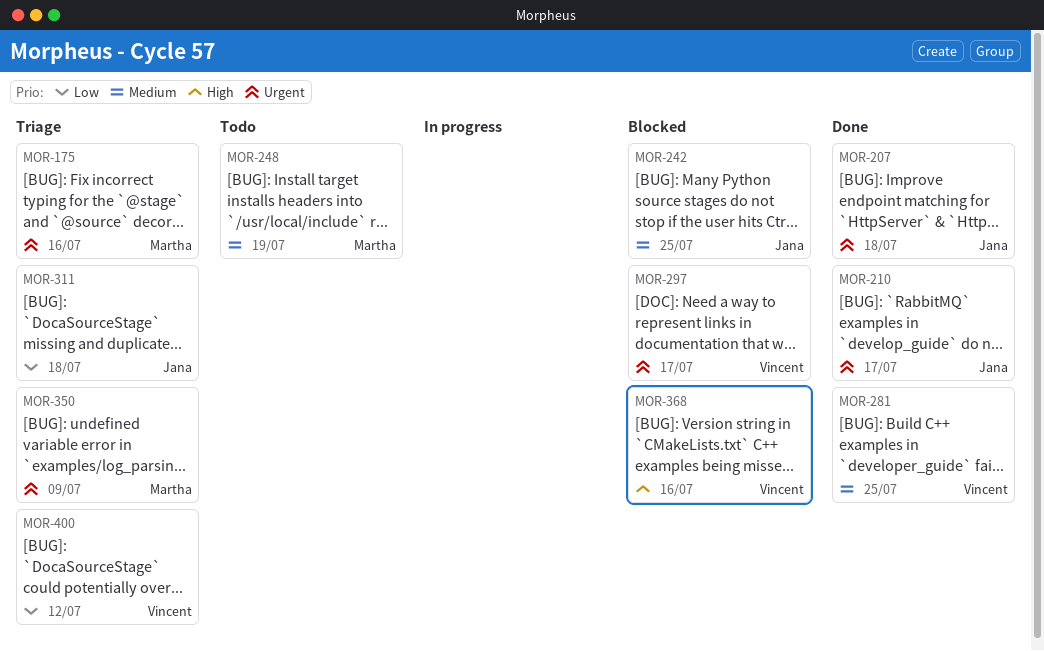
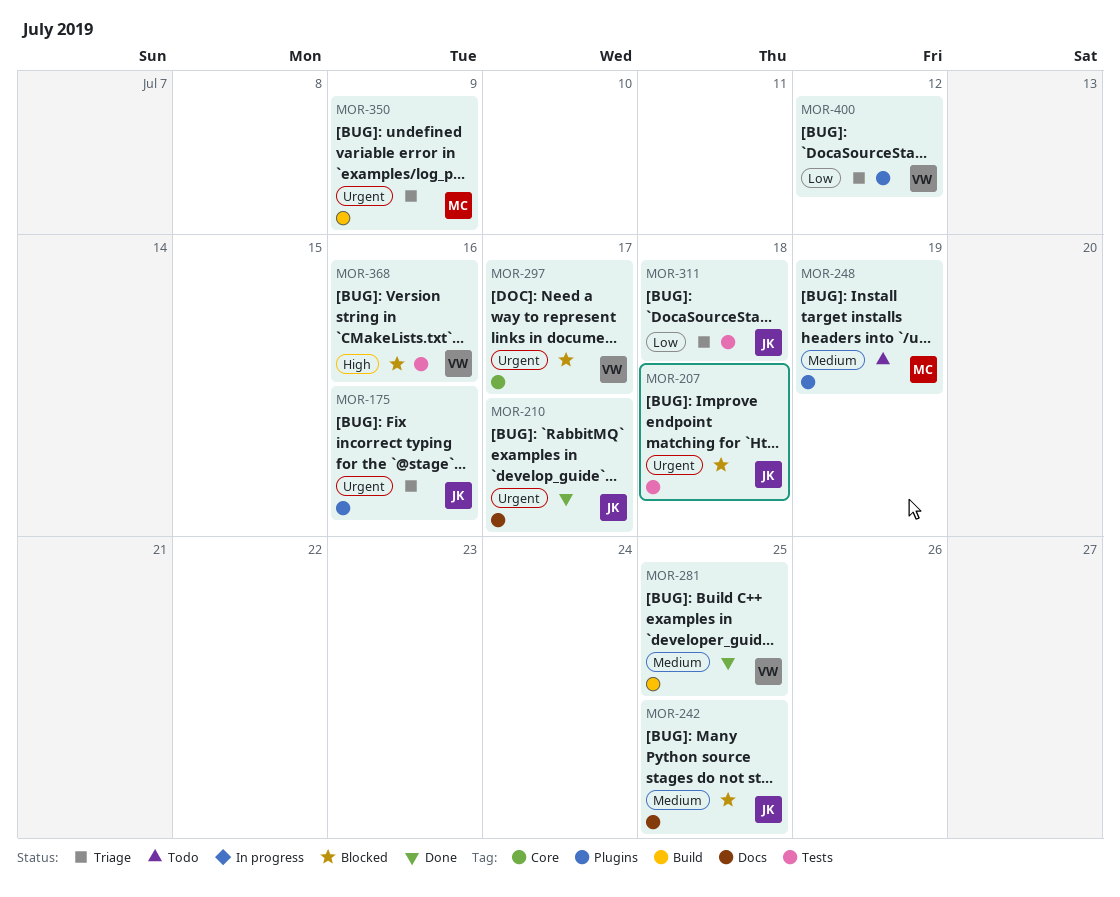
MOR-175, owner: Martha -> Jana
MOR-207, status: Done -> Blocked

